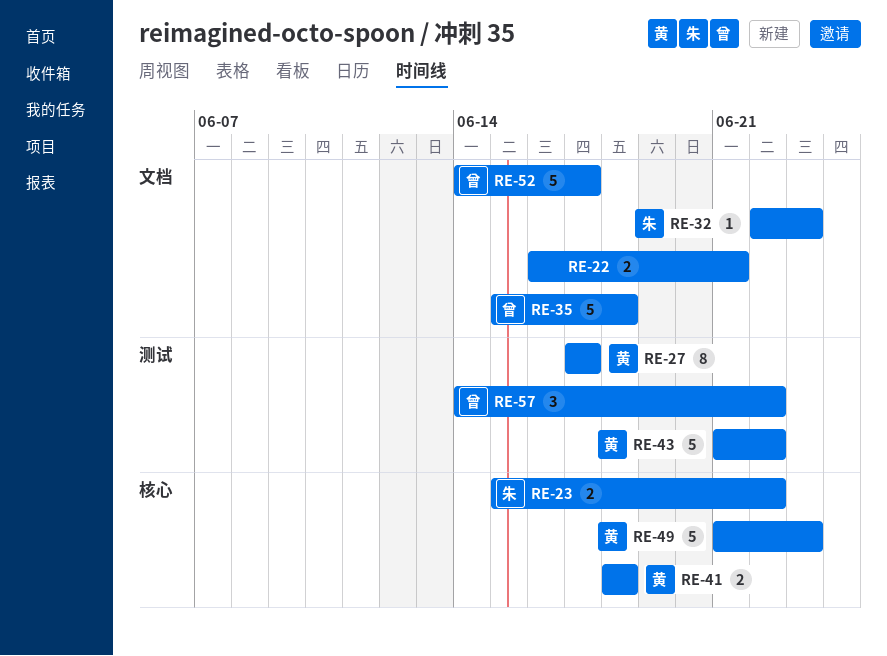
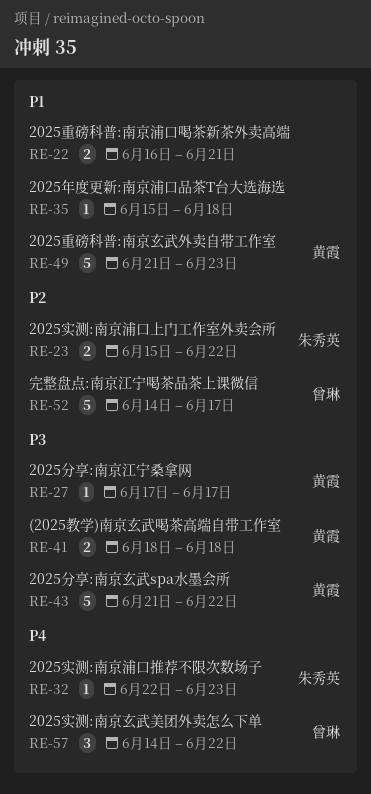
RE-27, estimate: 8 -> 1
RE-35, owner: 曾琳 -> none
RE-35, estimate: 5 -> 1

